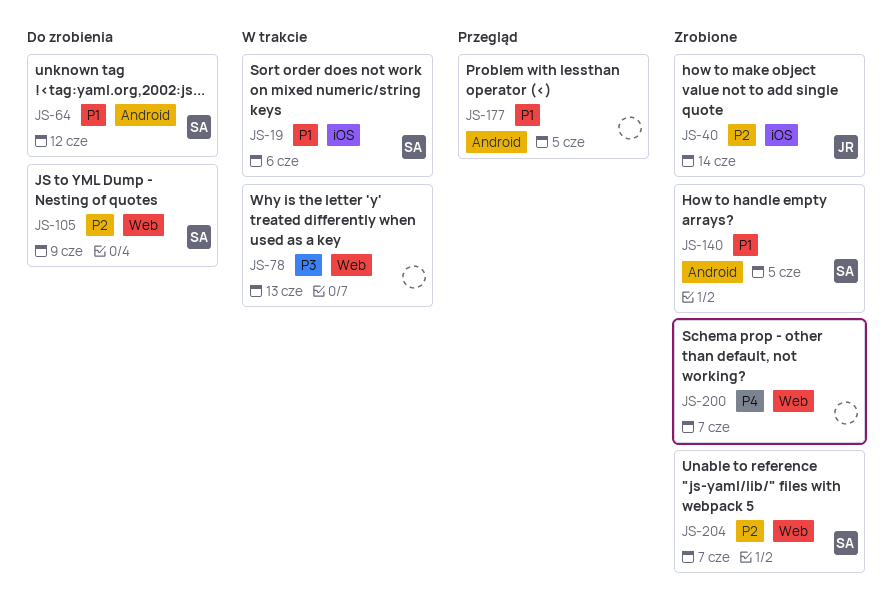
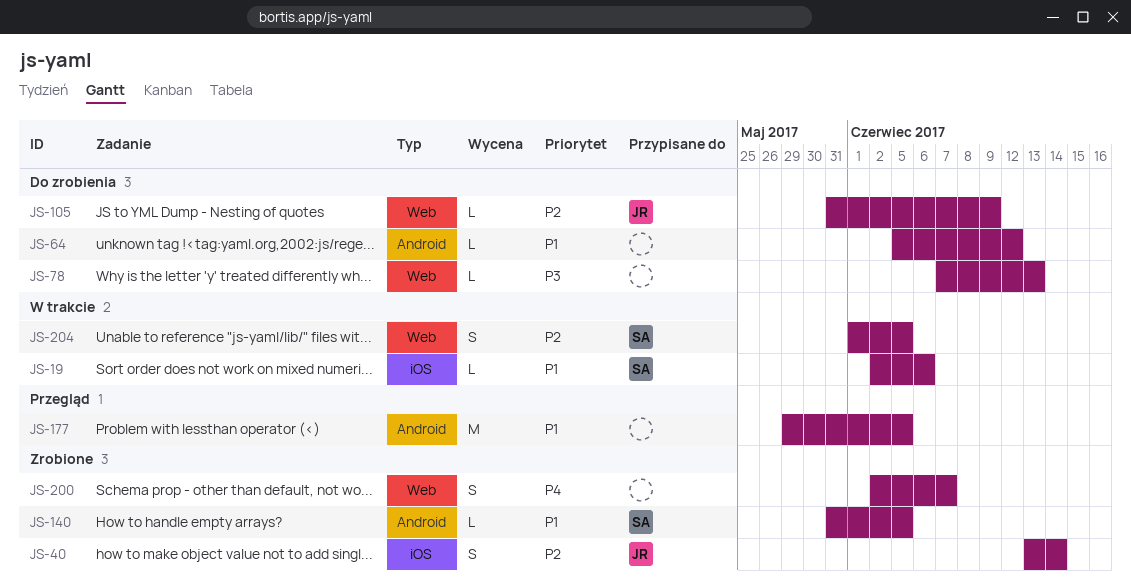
JS-64, owner: SA -> none
JS-78, status: W trakcie -> Do zrobienia
JS-105, owner: SA -> JR
JS-204, status: Zrobione -> W trakcie
JS-204, due: Jun 7 -> Jun 5

